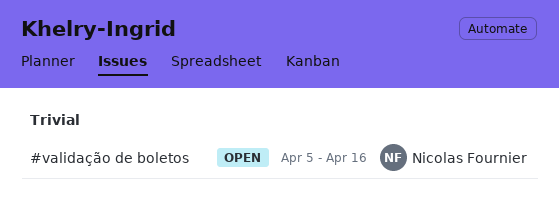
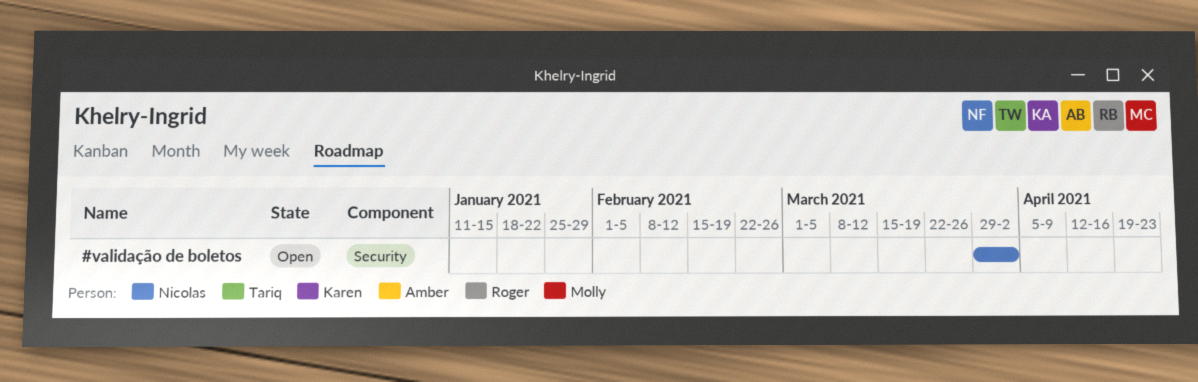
#validação de boletos, start: Apr 5 -> Mar 29
#validação de boletos, due: Apr 16 -> Apr 2

